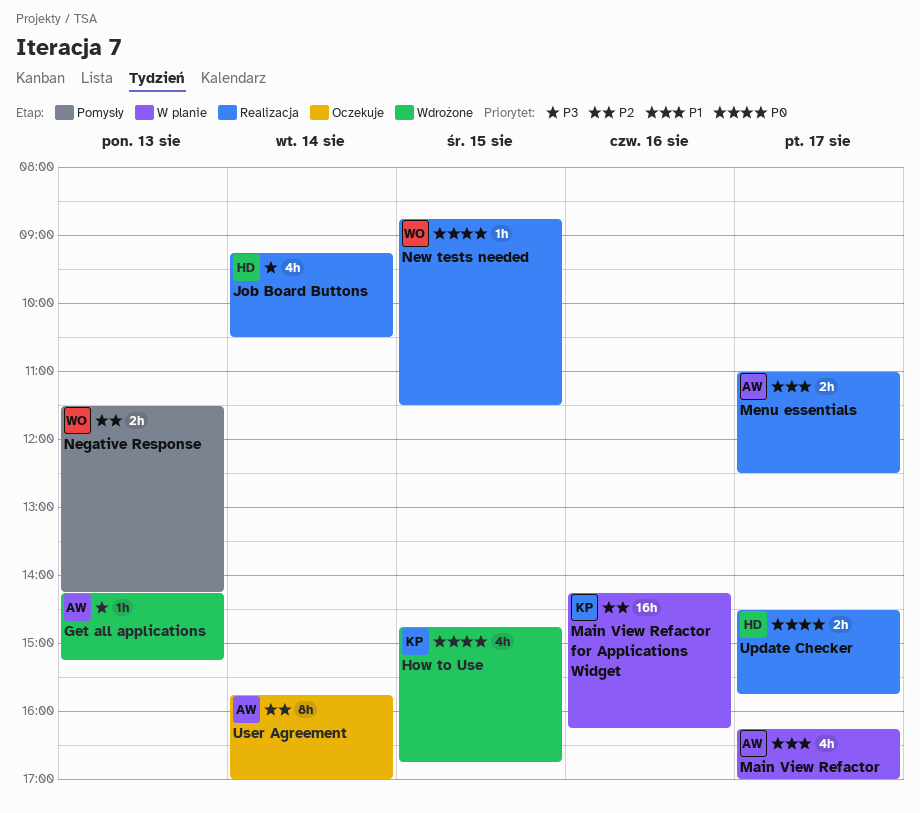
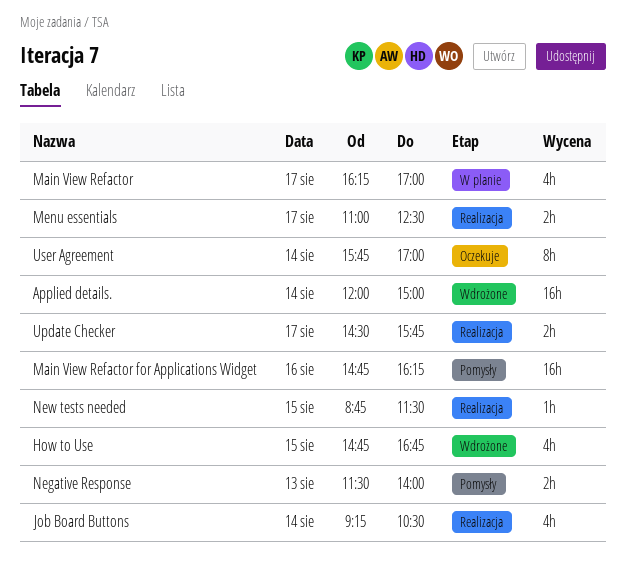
Applied details.: none -> present
Get all applications: present -> none
Main View Refactor for Applications Widget, status: W planie -> Pomysły
Main View Refactor for Applications Widget, begins: 14:15 -> 14:45
Negative Response, ends: 14:15 -> 14:00

